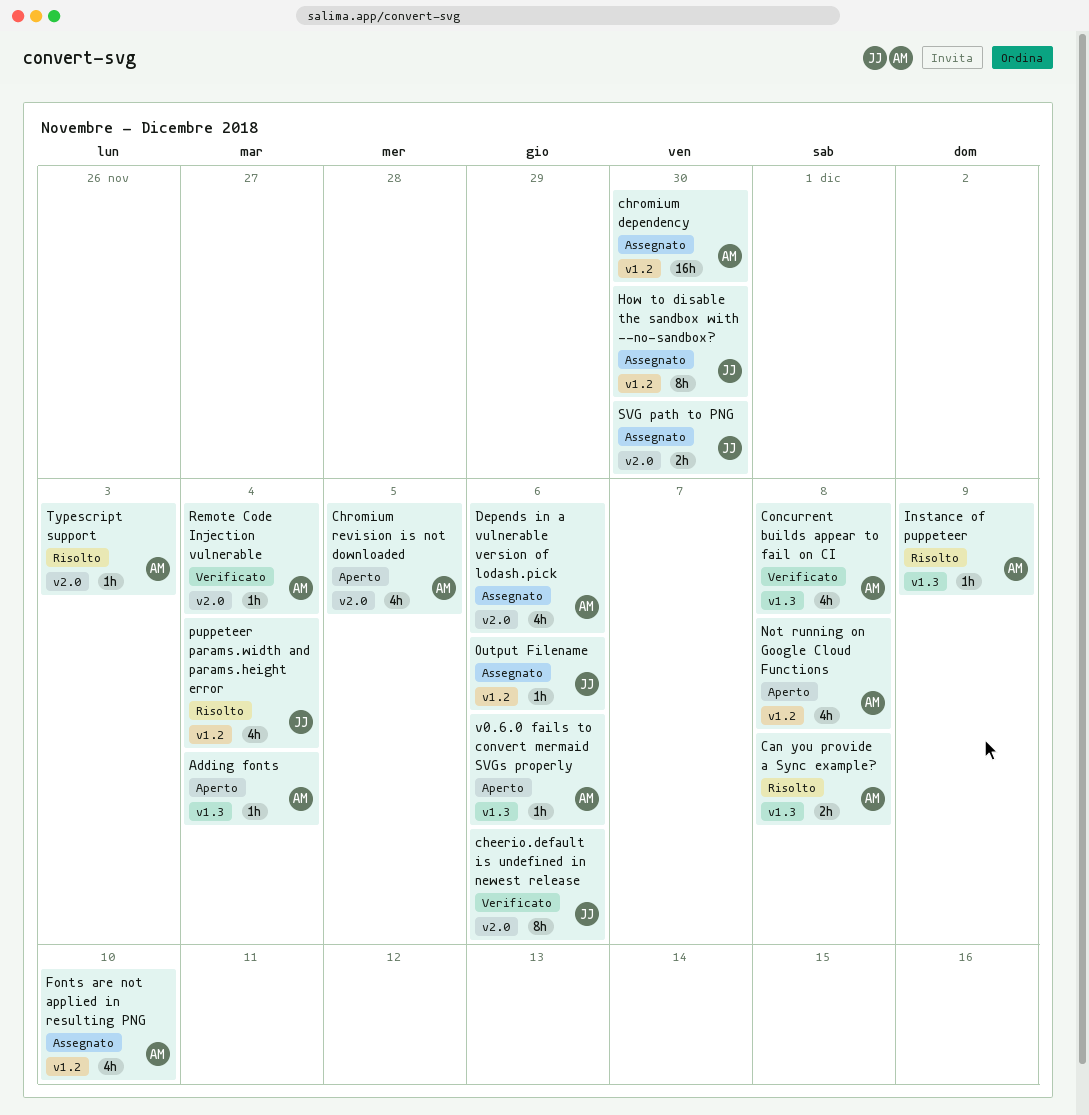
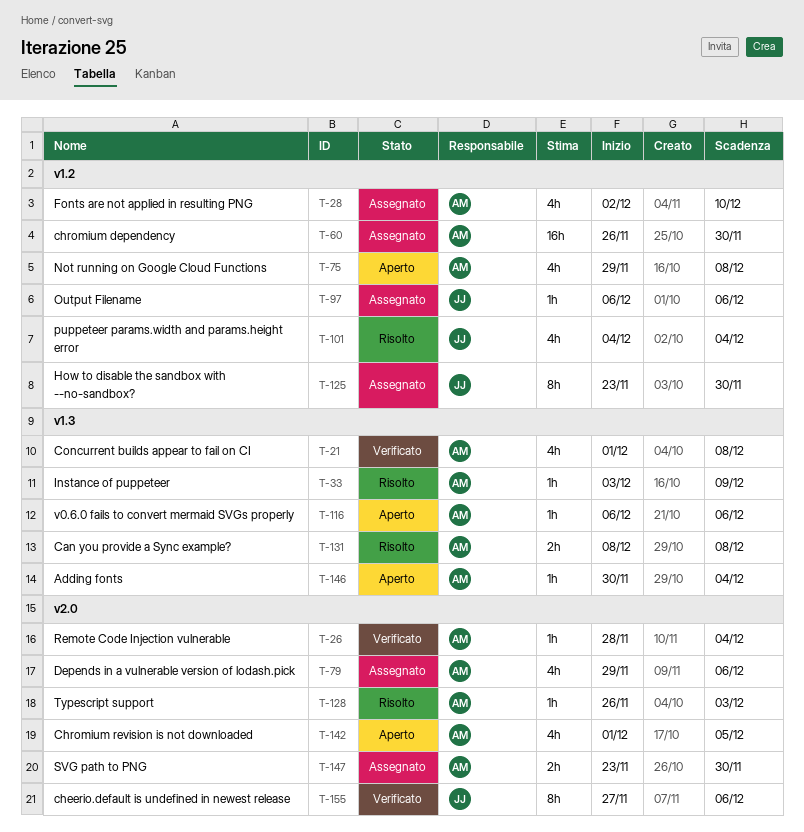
SVG path to PNG, owner: JJ -> AM

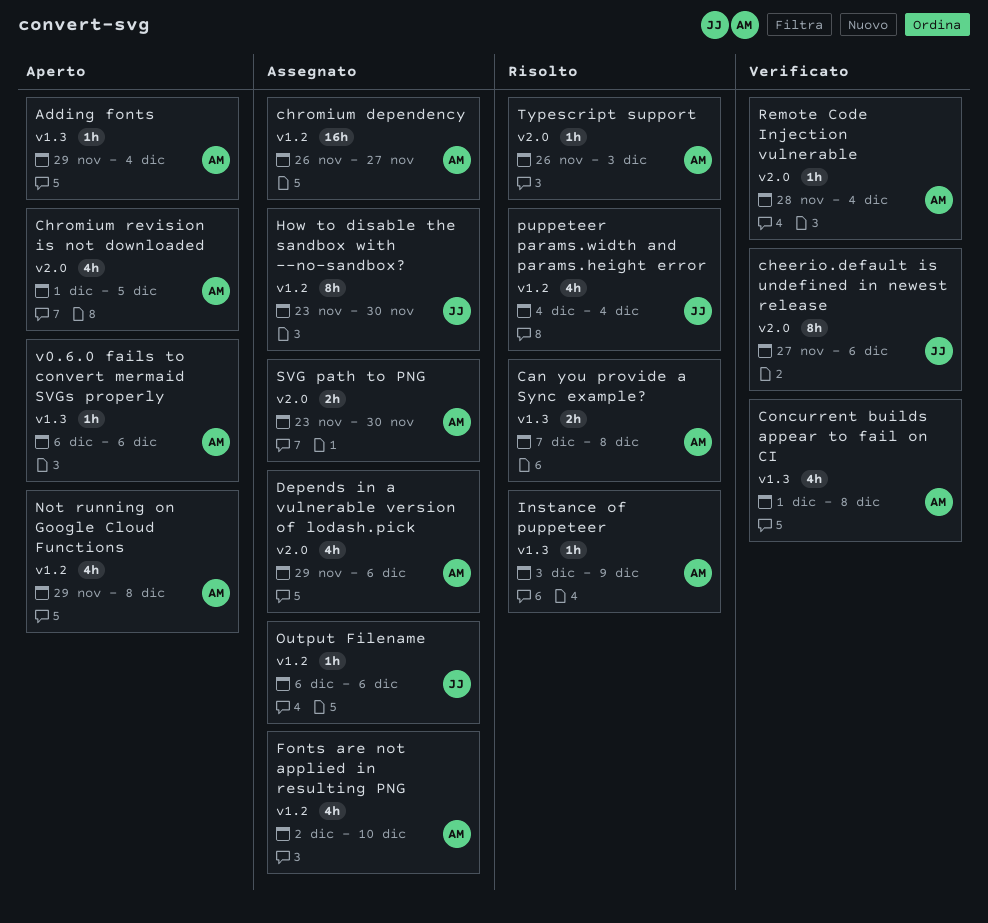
Adding fonts, start: Nov 30 -> Nov 29
Can you provide a Sync example?, start: Dec 8 -> Dec 7
chromium dependency, due: Nov 30 -> Nov 27

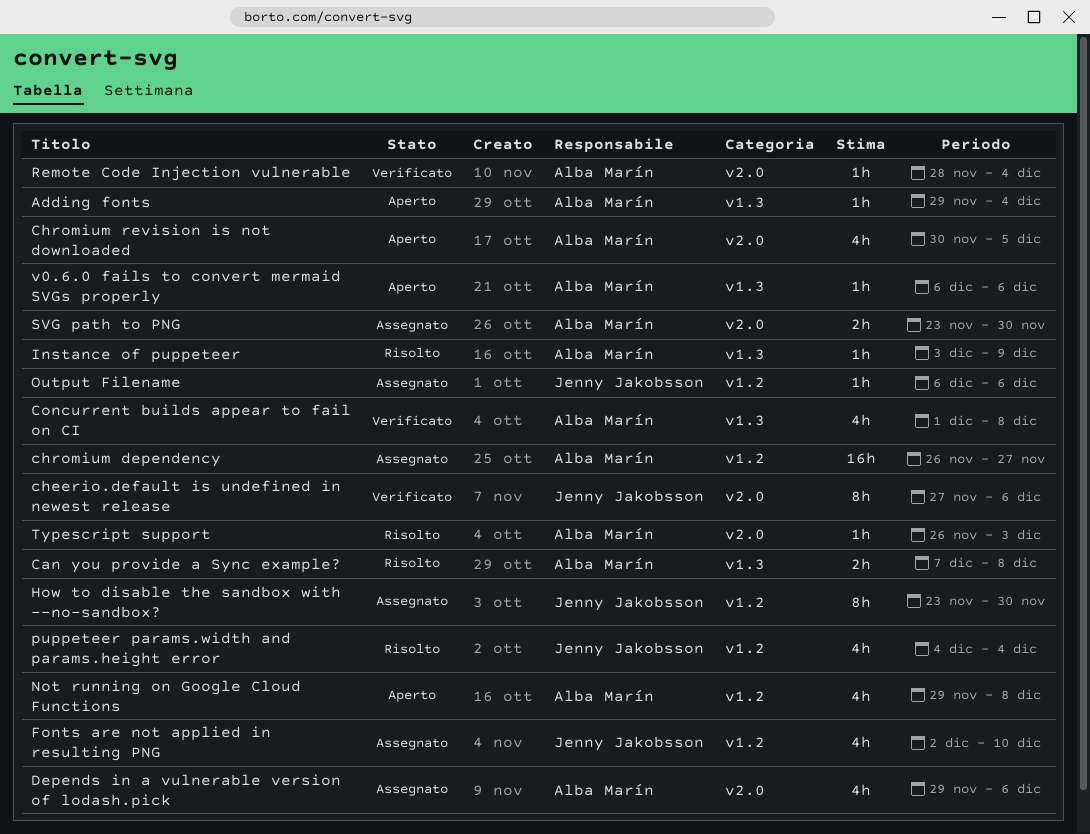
Chromium revision is not downloaded, start: Dec 1 -> Nov 30
Fonts are not applied in resulting PNG, owner: Alba Marín -> Jenny Jakobsson

